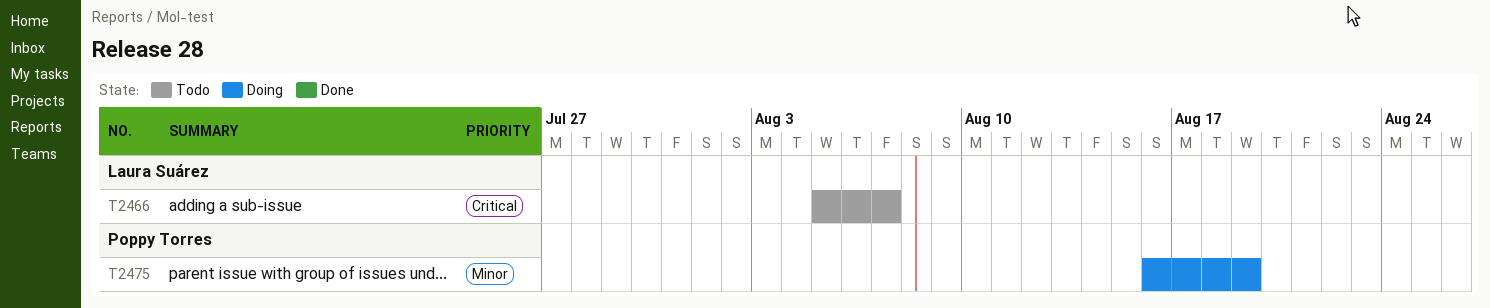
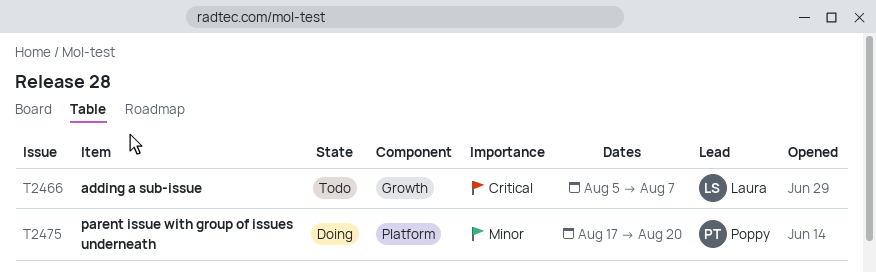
T2475, start: Aug 16 -> Aug 17
T2475, due: Aug 19 -> Aug 20

